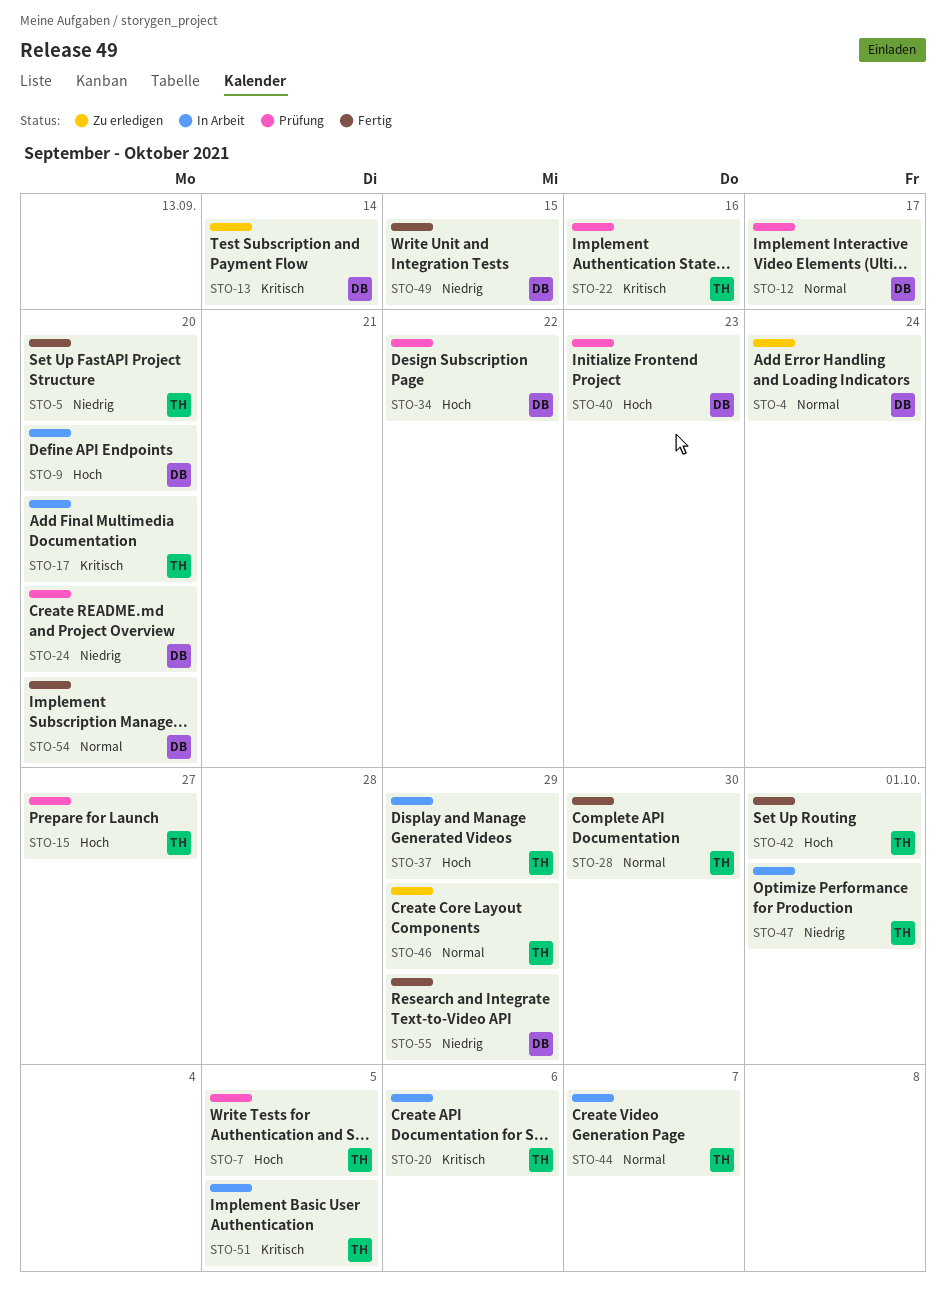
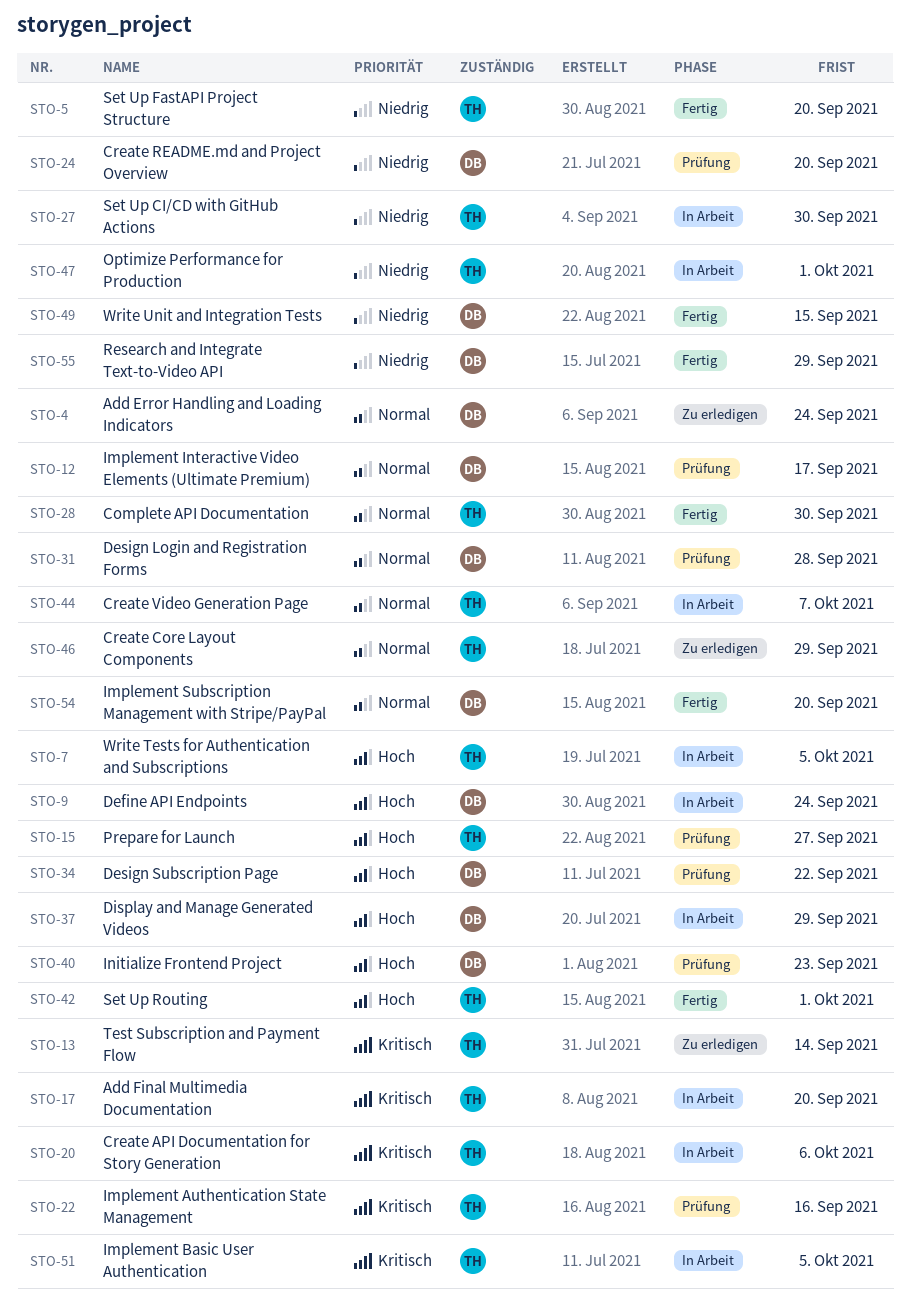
STO-7, status: Prüfung -> In Arbeit
STO-9, due: Sep 20 -> Sep 24
STO-13, owner: DB -> TH
STO-27: none -> present
STO-31: none -> present
STO-37, owner: TH -> DB

